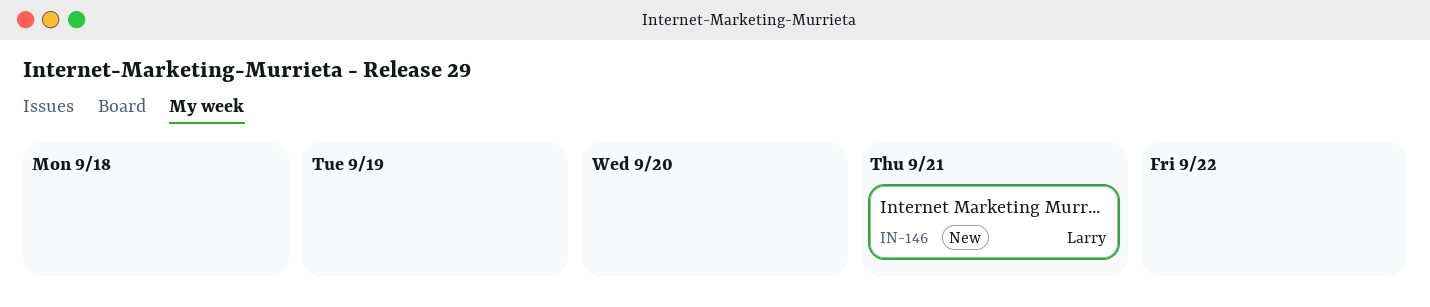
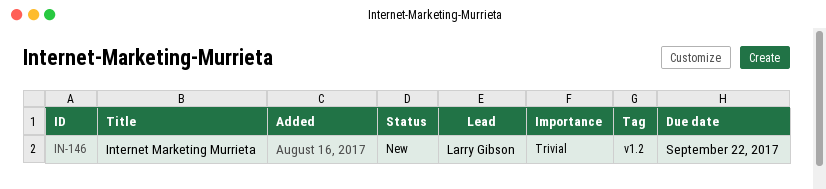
IN-146, due: Sep 21 -> Sep 22

